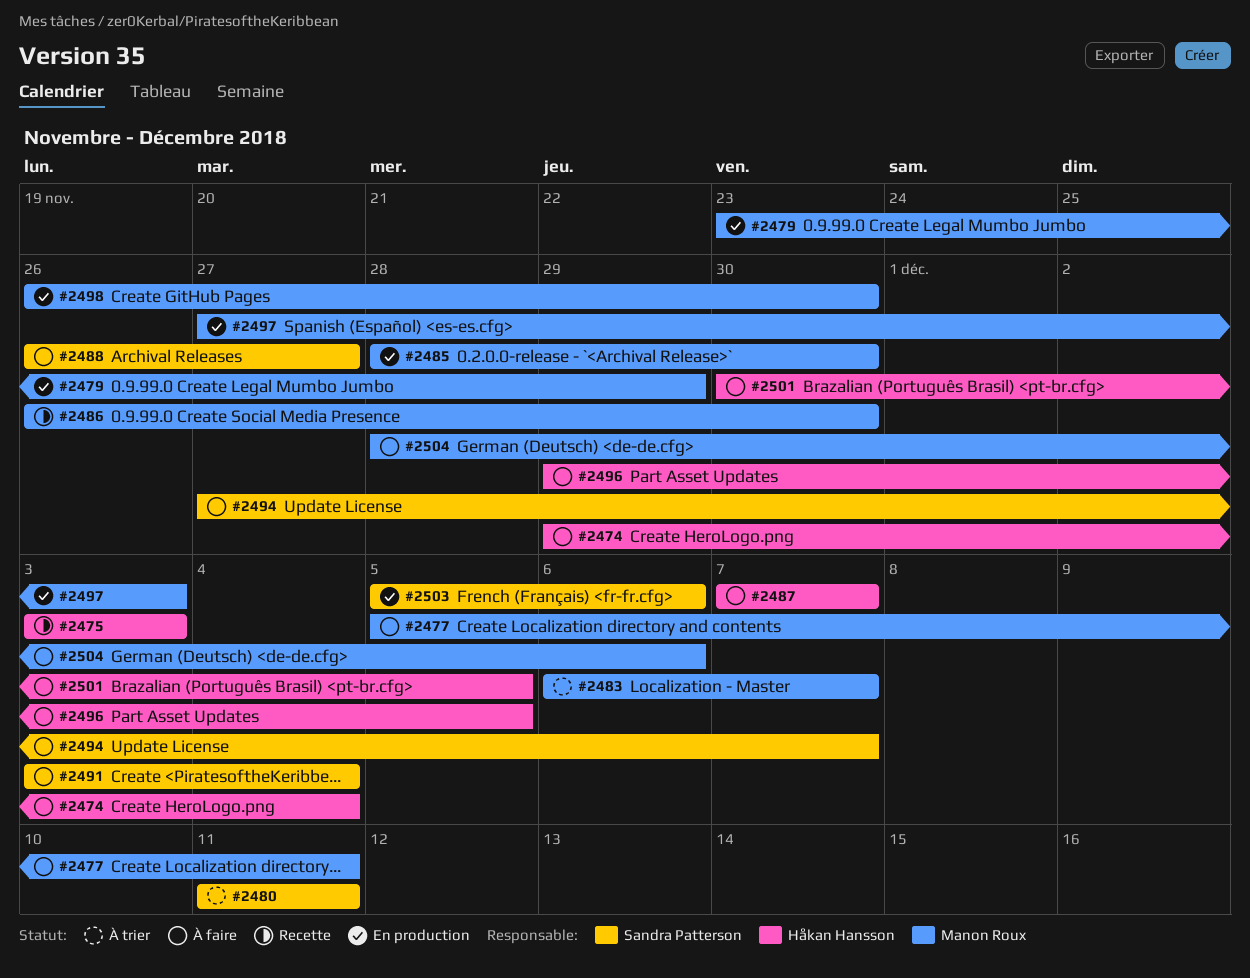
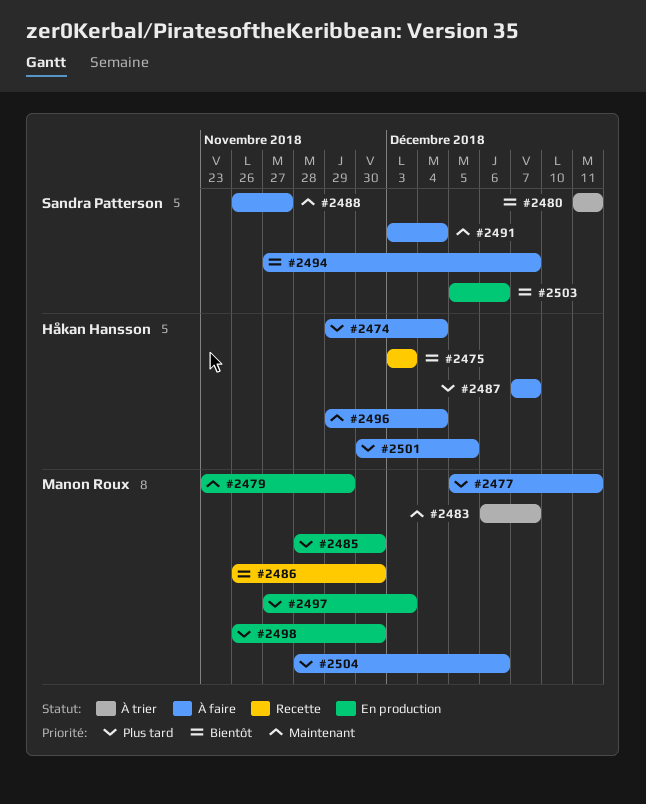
#2496, due: Dec 5 -> Dec 4

